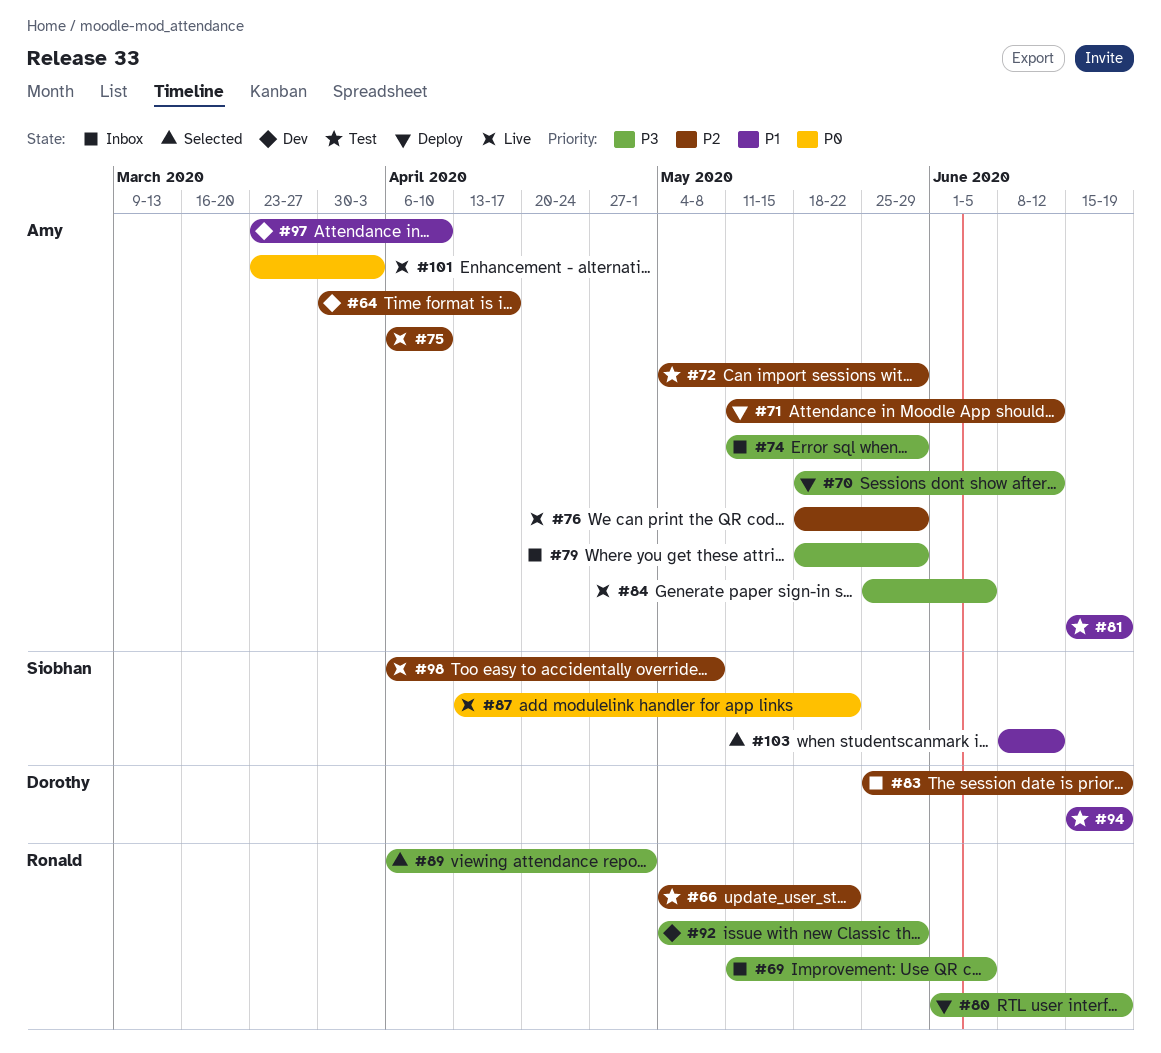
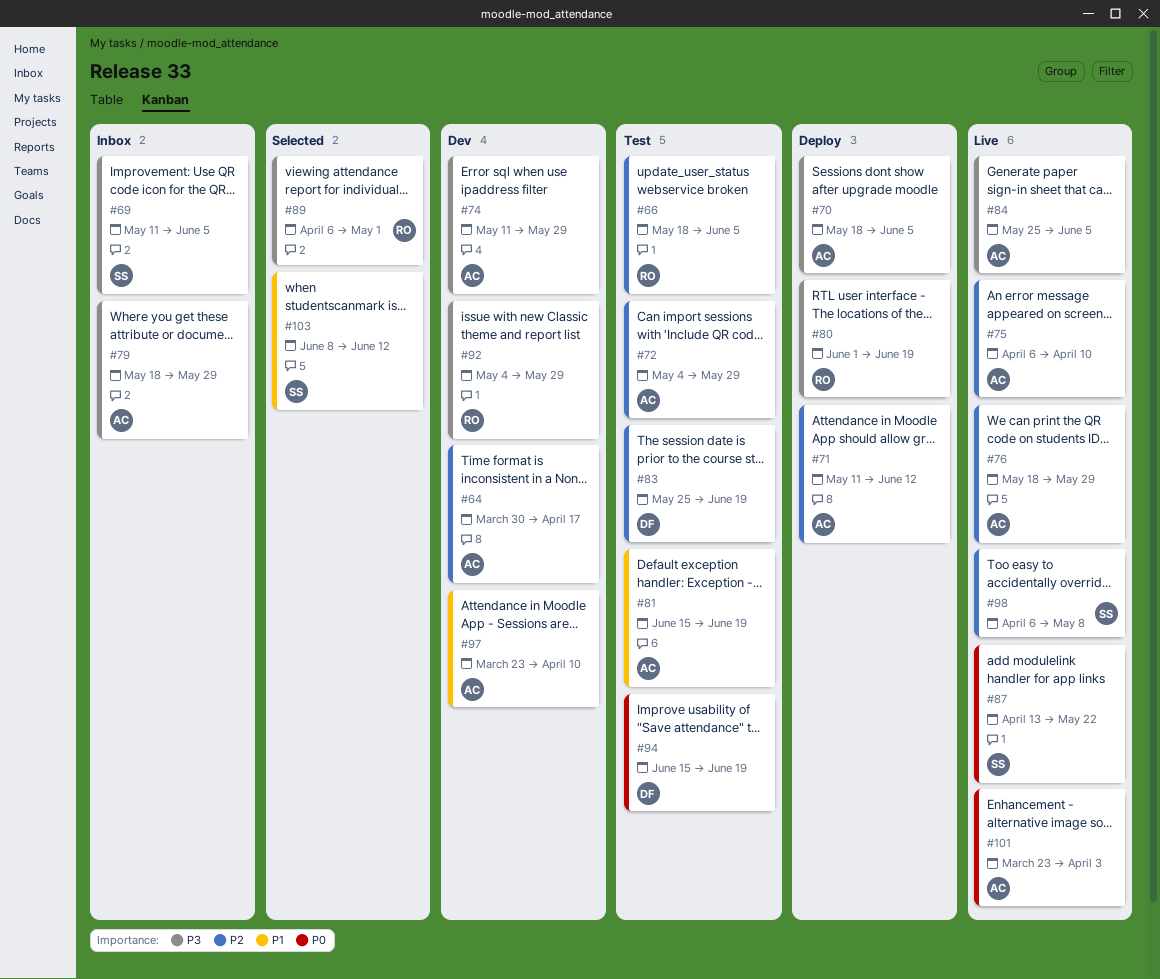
#66, start: May 4 -> May 18
#66, due: May 22 -> Jun 5
#69, owner: Ronald -> Siobhan
#70, due: Jun 12 -> Jun 5
#74, status: Inbox -> Dev
#83, status: Inbox -> Test
#94, priority: P1 -> P0

